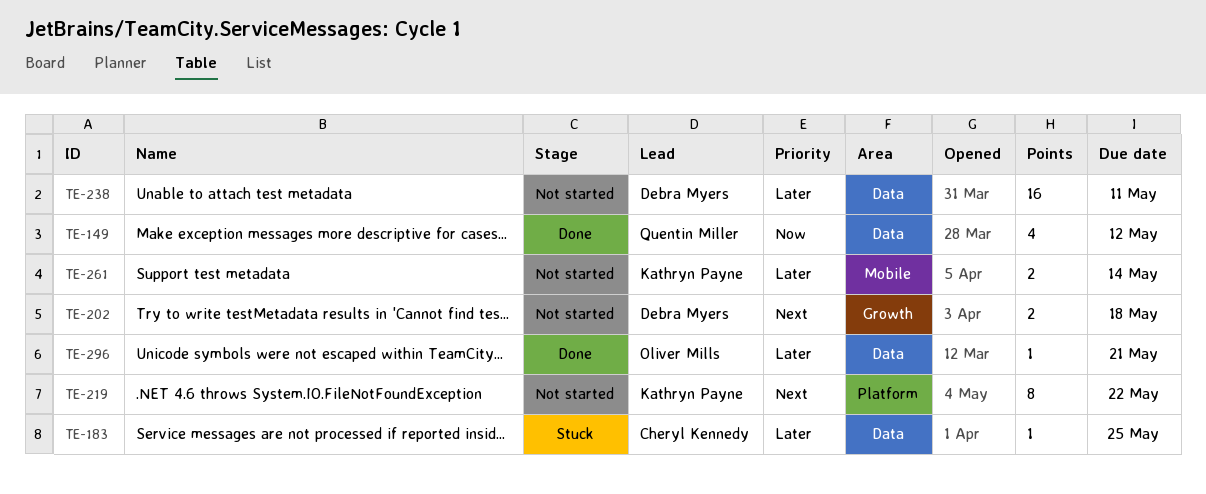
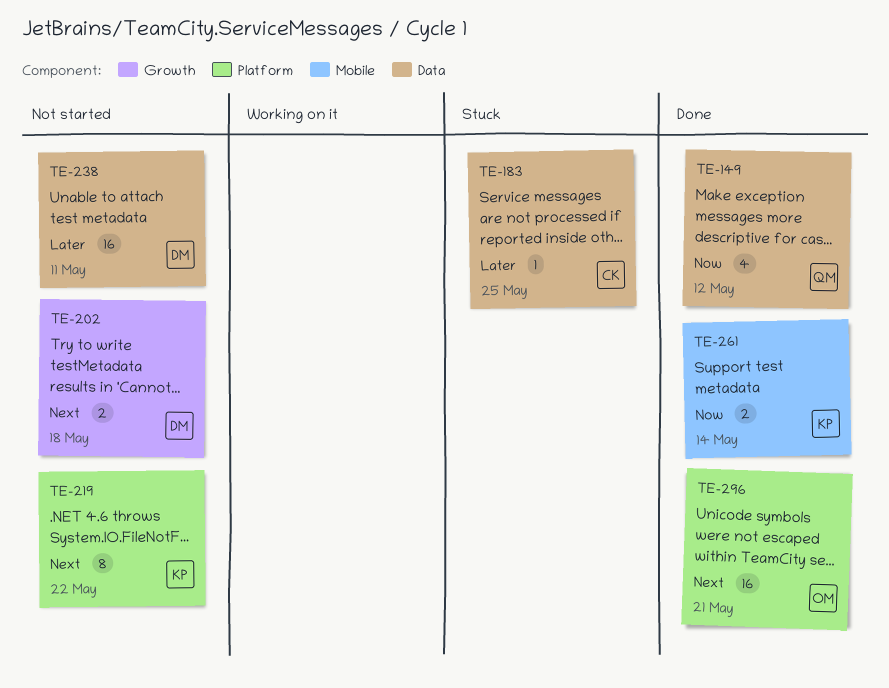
TE-261, status: Not started -> Done
TE-261, priority: Later -> Now
TE-296, priority: Later -> Next
TE-296, label: Data -> Platform
TE-296, estimate: 1 -> 16

